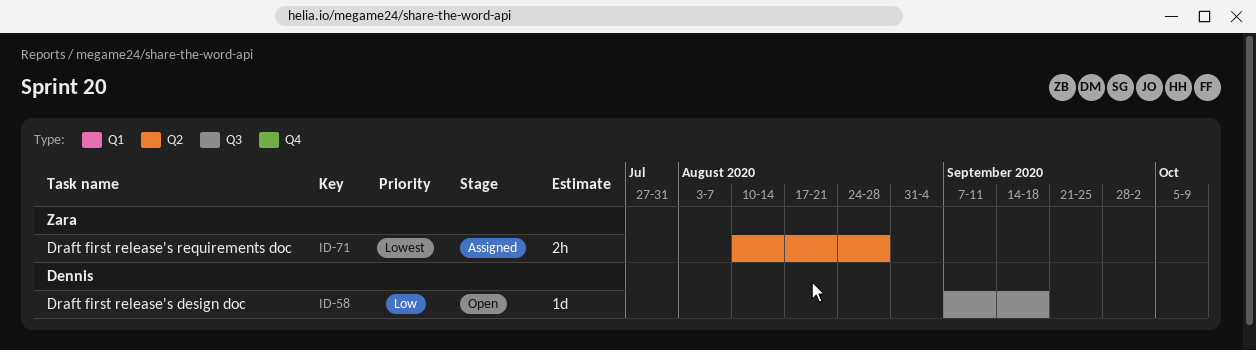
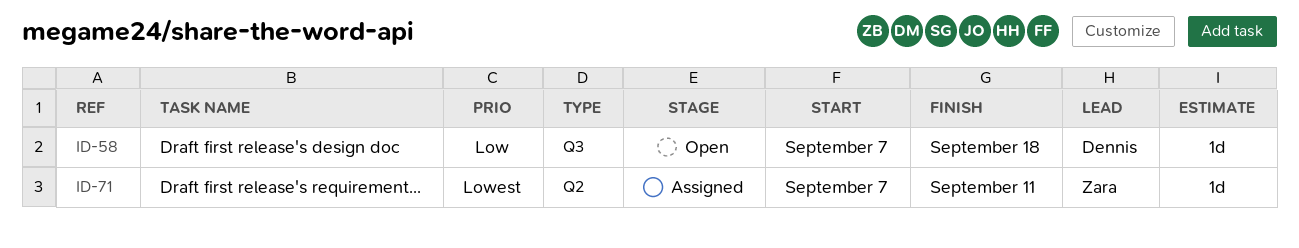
ID-71, estimate: 2h -> 1d
ID-71, start: Aug 10 -> Sep 7
ID-71, due: Aug 28 -> Sep 11

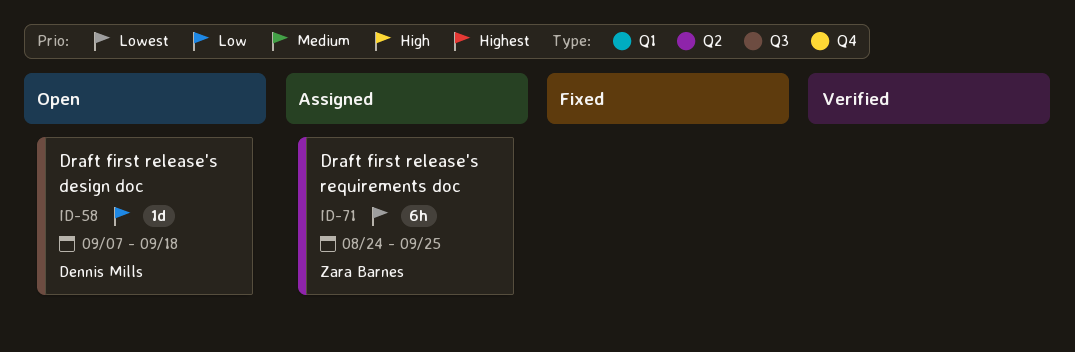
ID-71, estimate: 1d -> 6h
ID-71, start: Sep 7 -> Aug 24
ID-71, due: Sep 11 -> Sep 25

